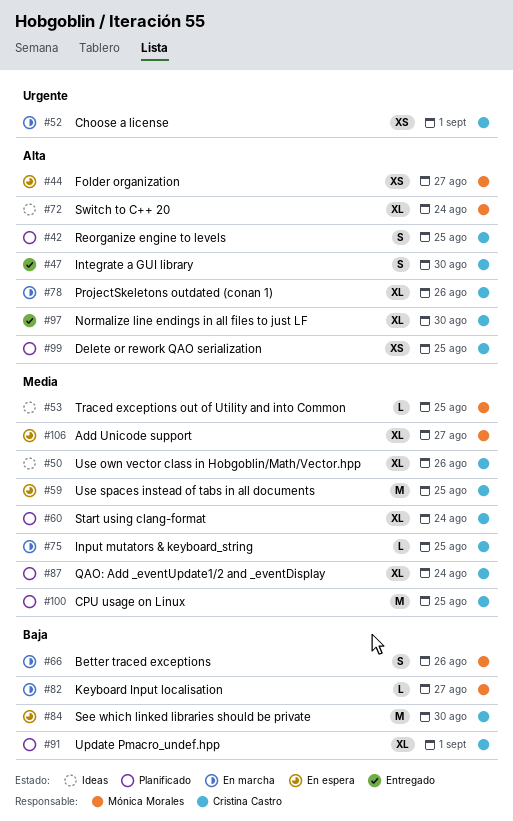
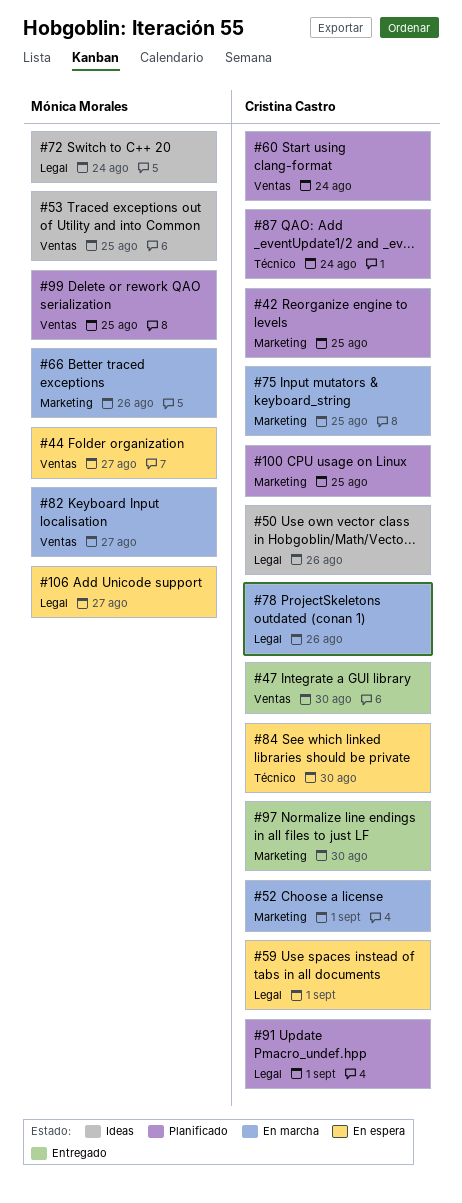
#59, due: Aug 25 -> Sep 1
#99, owner: Cristina Castro -> Mónica Morales

